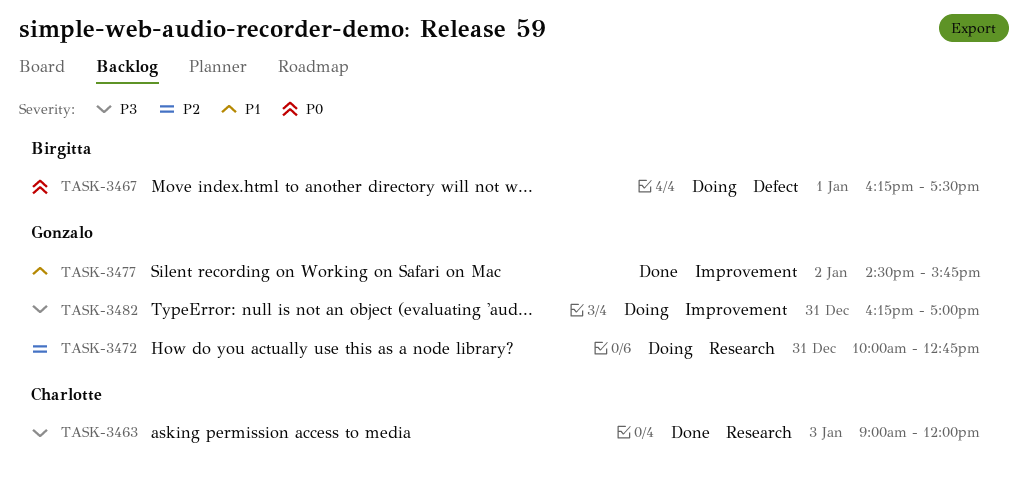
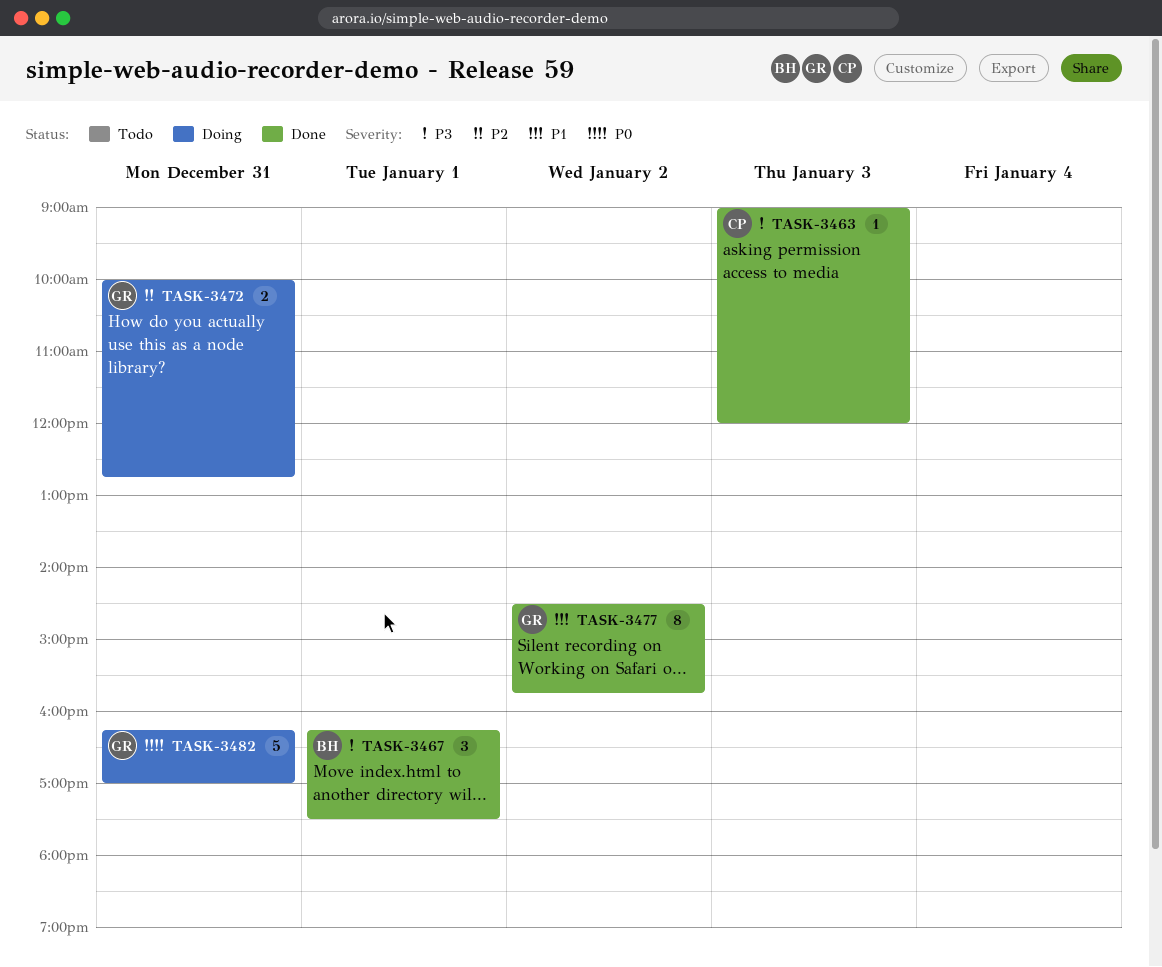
TASK-3467, status: Doing -> Done
TASK-3467, priority: P0 -> P3
TASK-3482, priority: P3 -> P0

